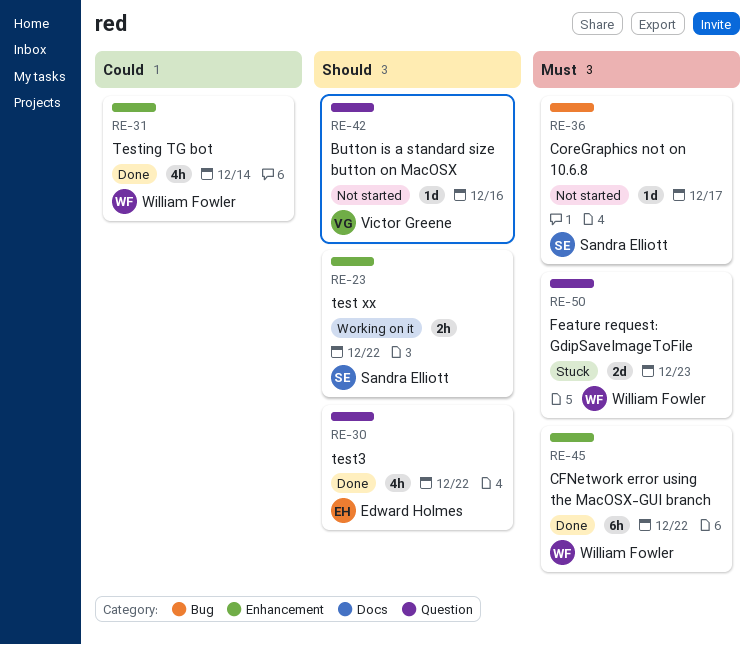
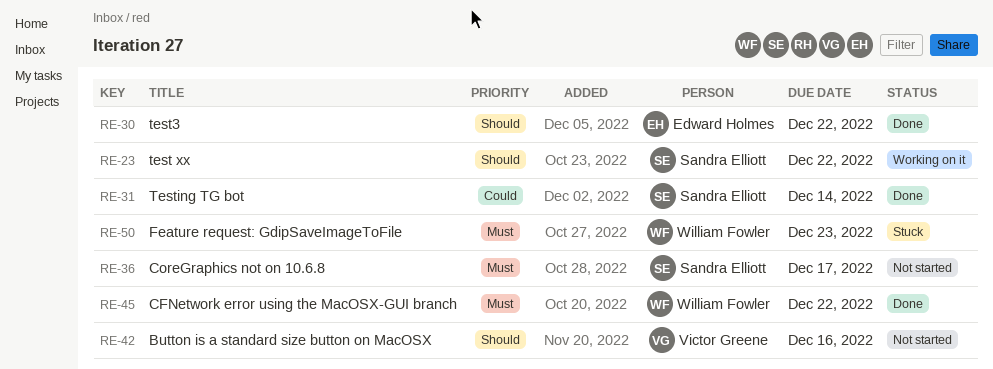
RE-31, owner: William Fowler -> Sandra Elliott

